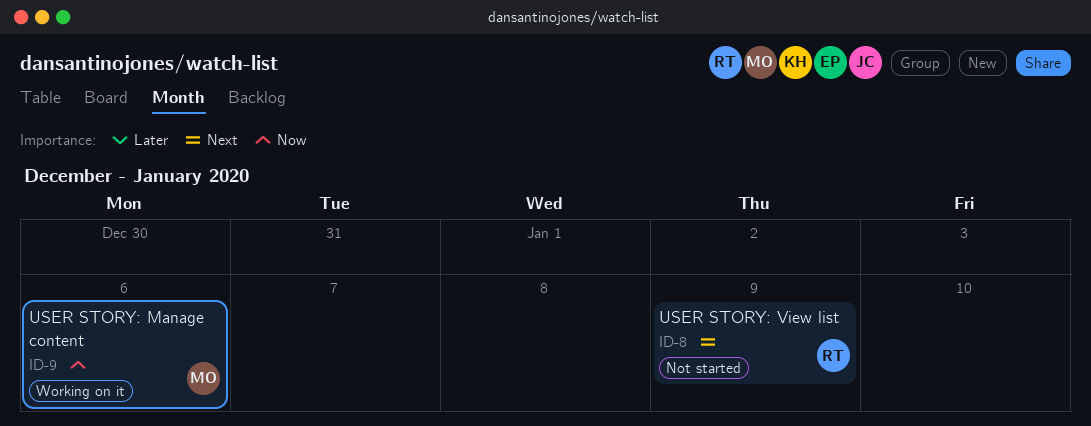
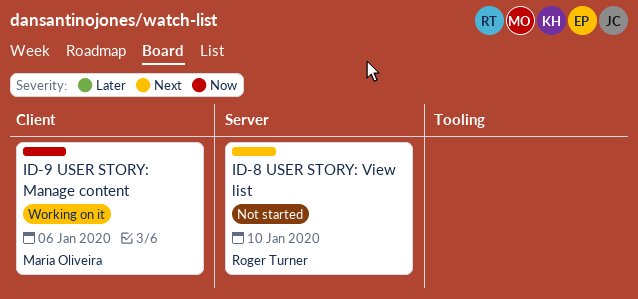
ID-8, due: Jan 9 -> Jan 10

